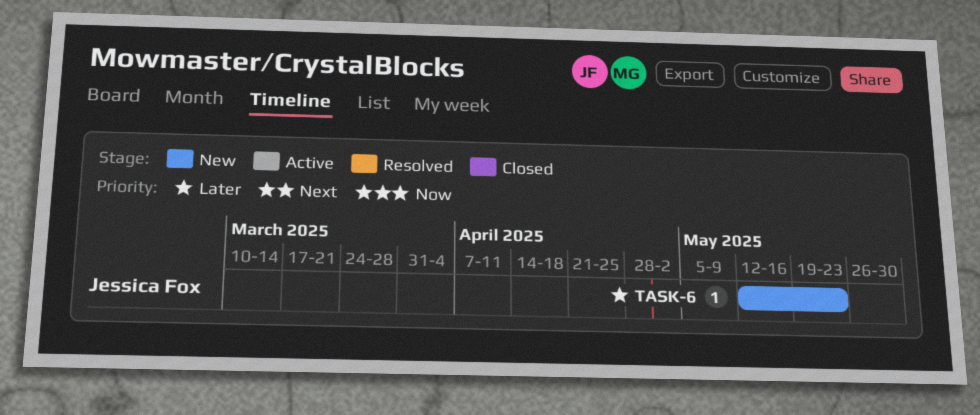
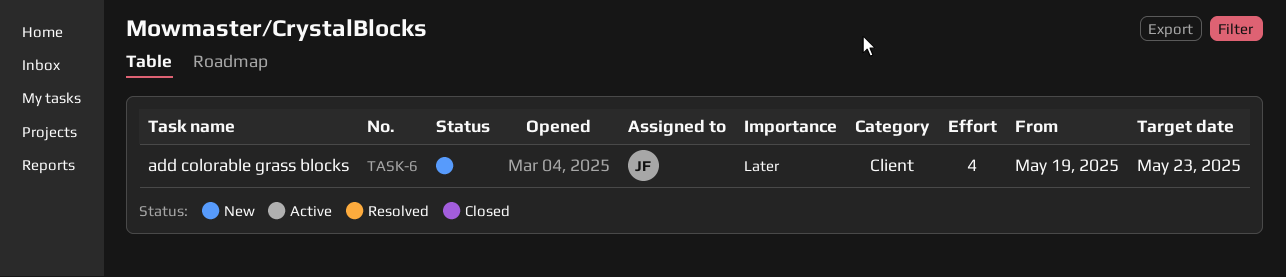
TASK-6, estimate: 1 -> 4
TASK-6, start: May 12 -> May 19

